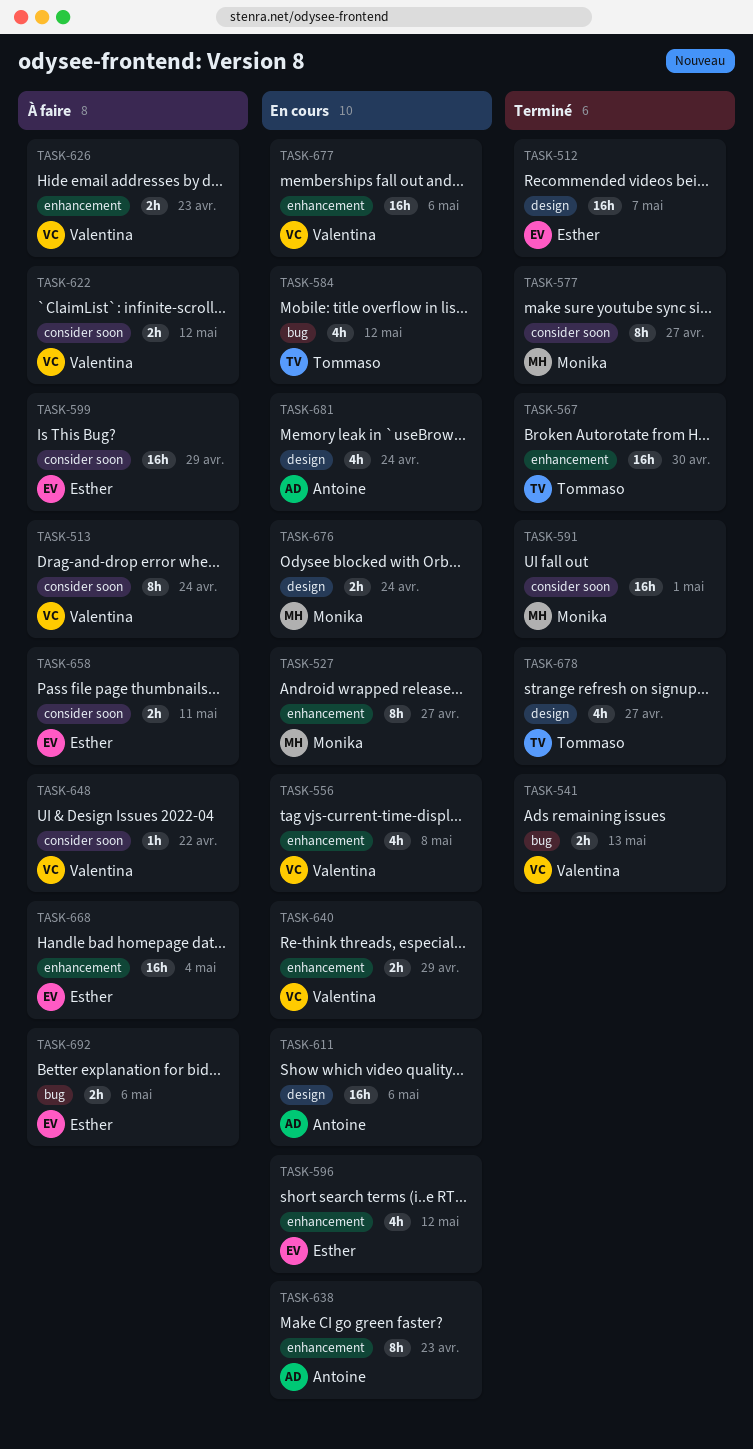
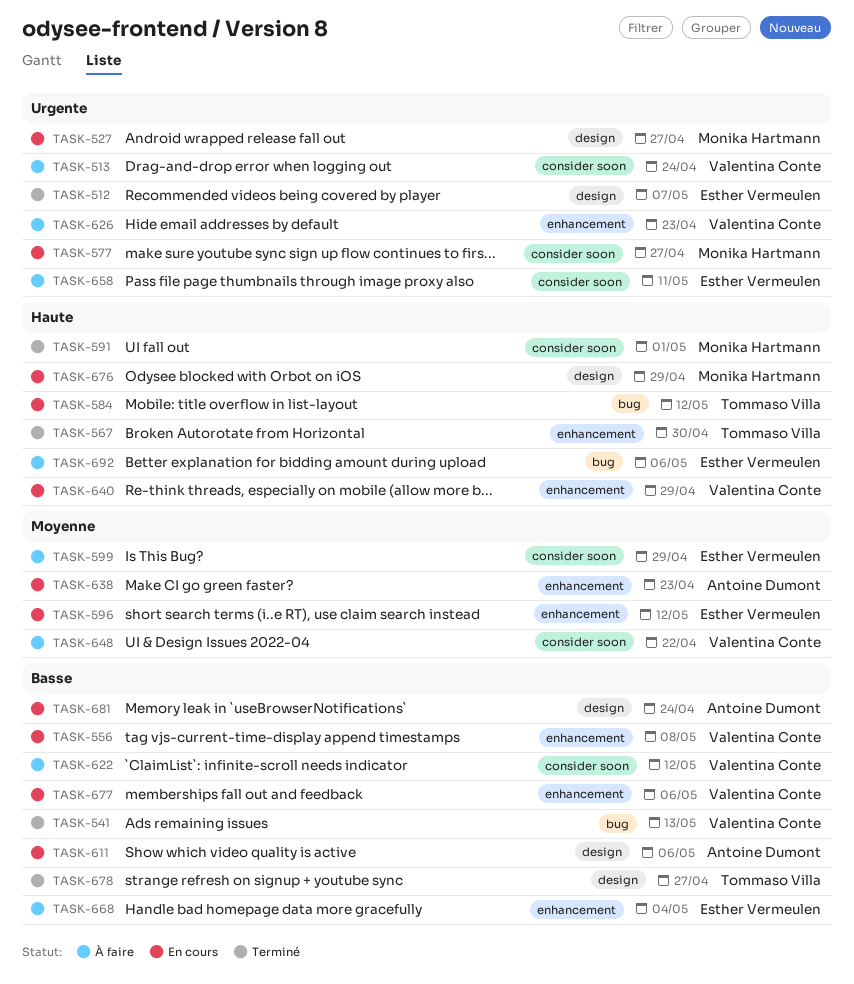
TASK-527, label: enhancement -> design
TASK-577, status: Terminé -> En cours
TASK-676, due: Apr 24 -> Apr 29

